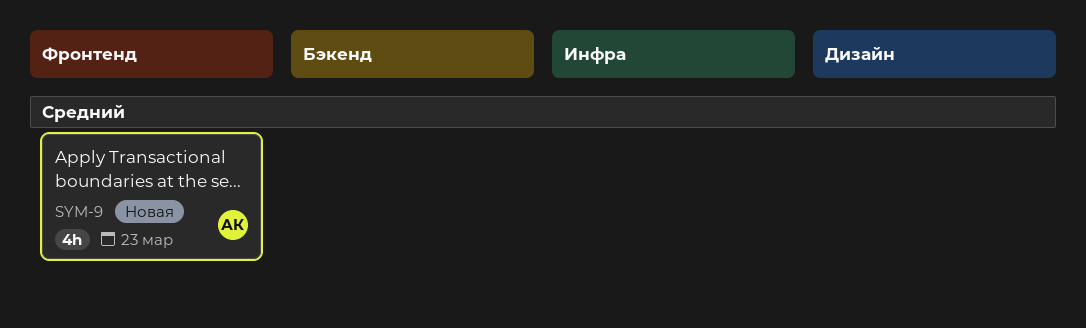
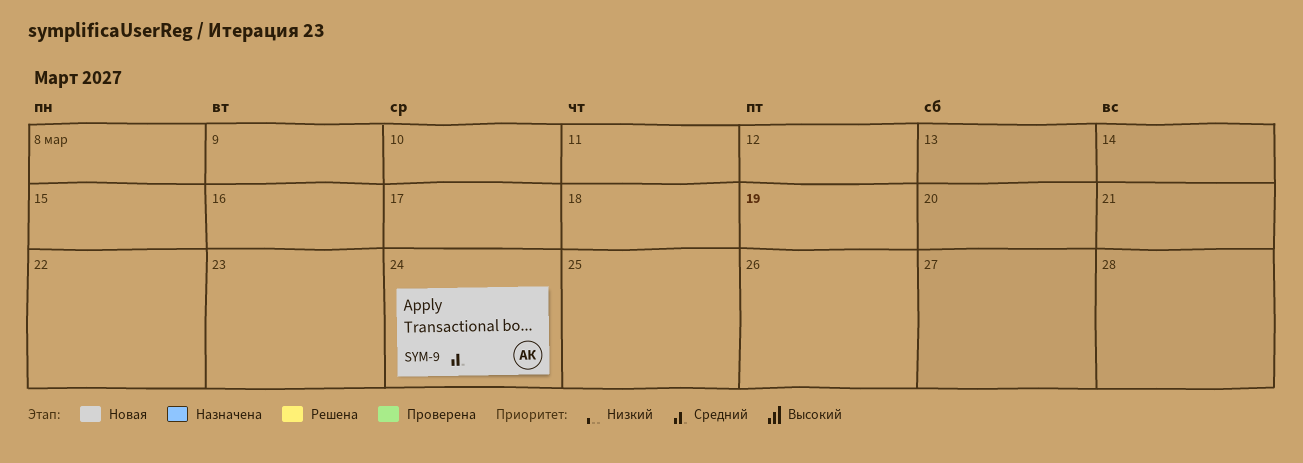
SYM-9, due: Mar 23 -> Mar 24

